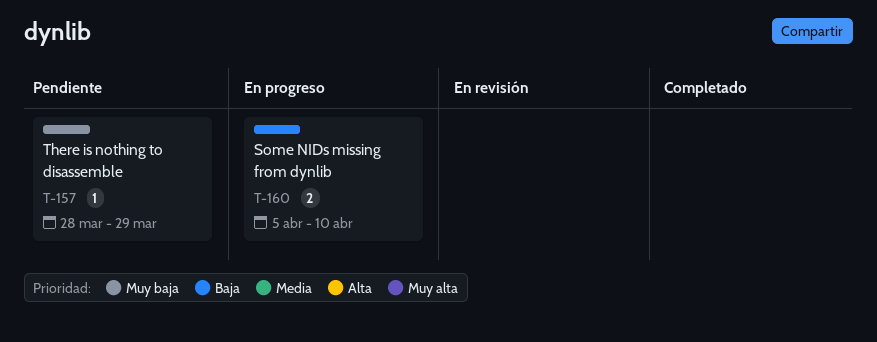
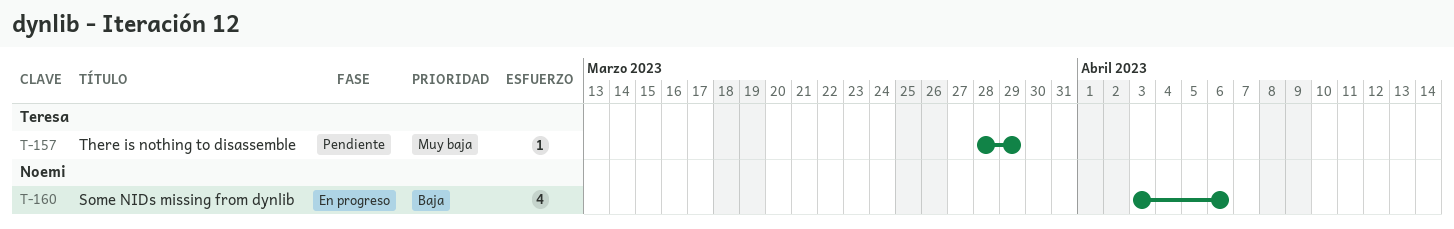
T-160, estimate: 2 -> 4
T-160, start: Apr 5 -> Apr 3
T-160, due: Apr 10 -> Apr 6

